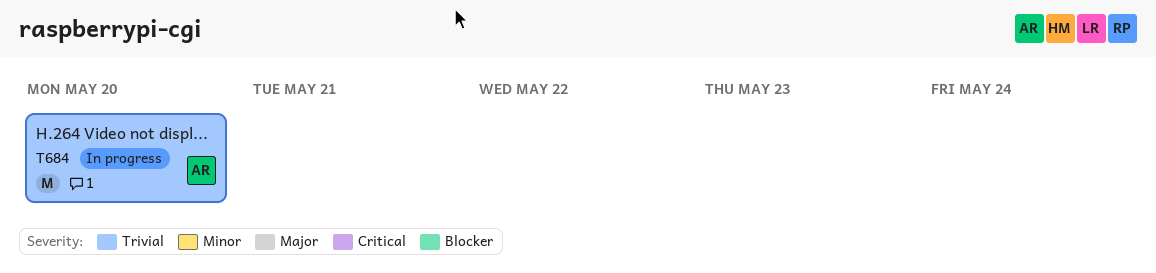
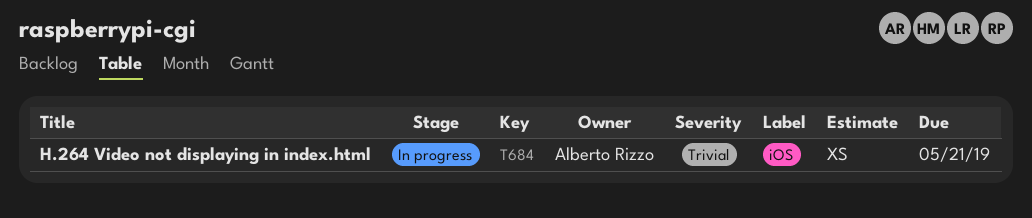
T684, estimate: M -> XS
T684, due: May 20 -> May 21

